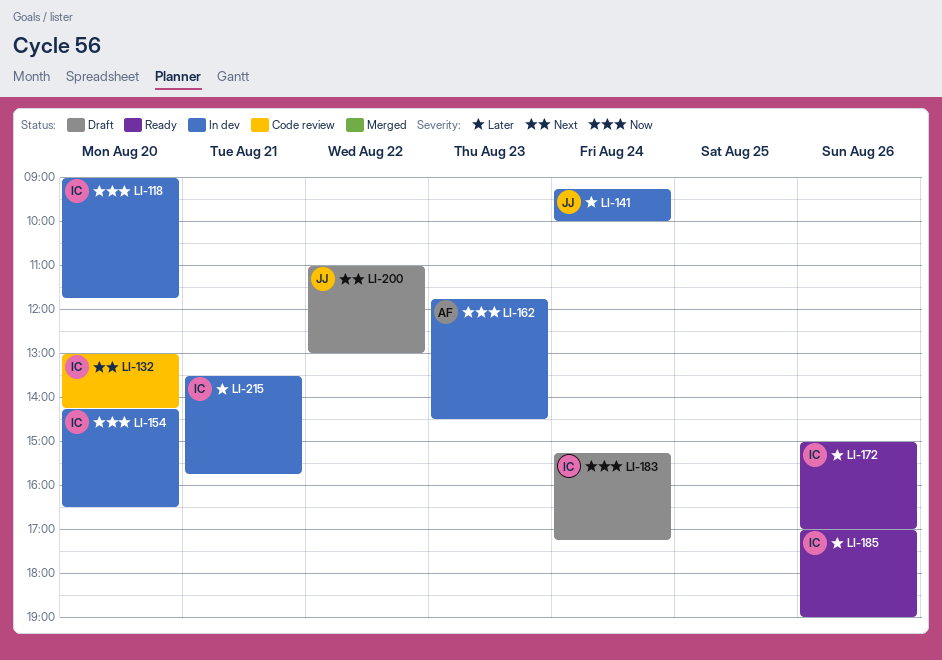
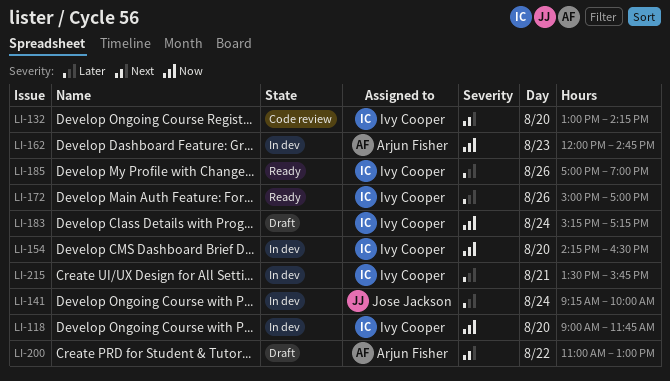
LI-162, begins: 11:45 -> 12:00
LI-162, ends: 14:30 -> 14:45
LI-200, owner: Jose Jackson -> Arjun Fisher

